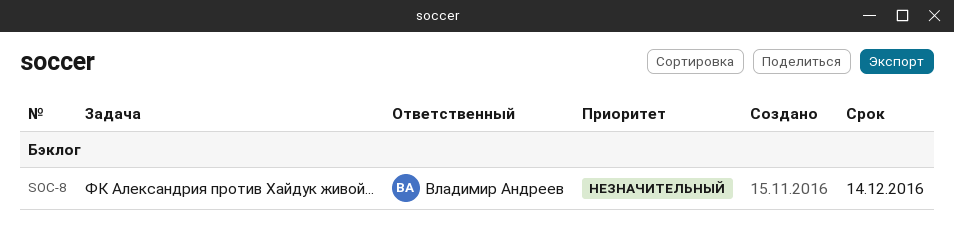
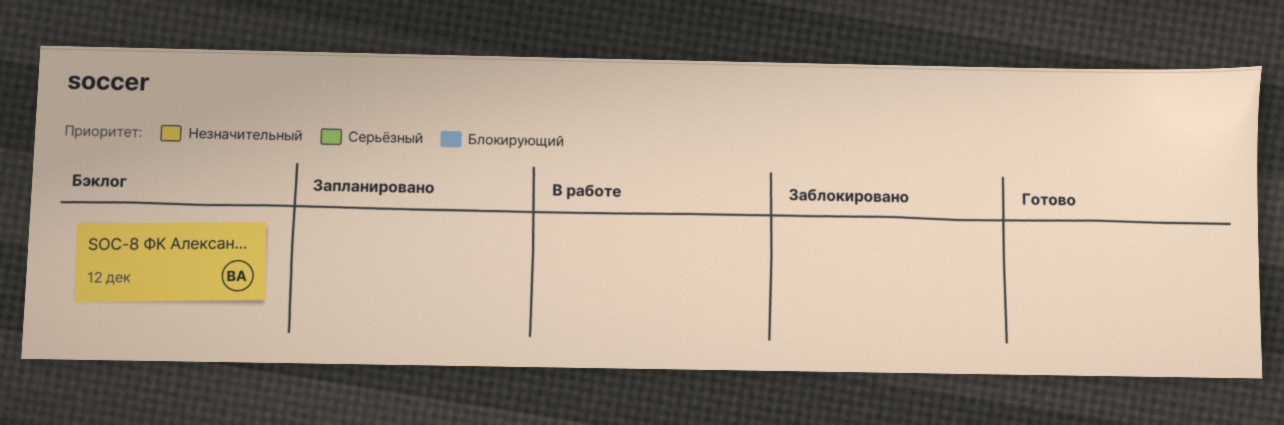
SOC-8, due: Dec 14 -> Dec 12

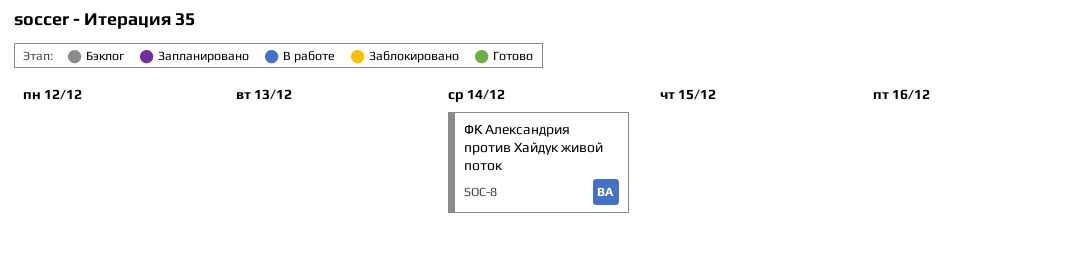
SOC-8, due: Dec 12 -> Dec 14

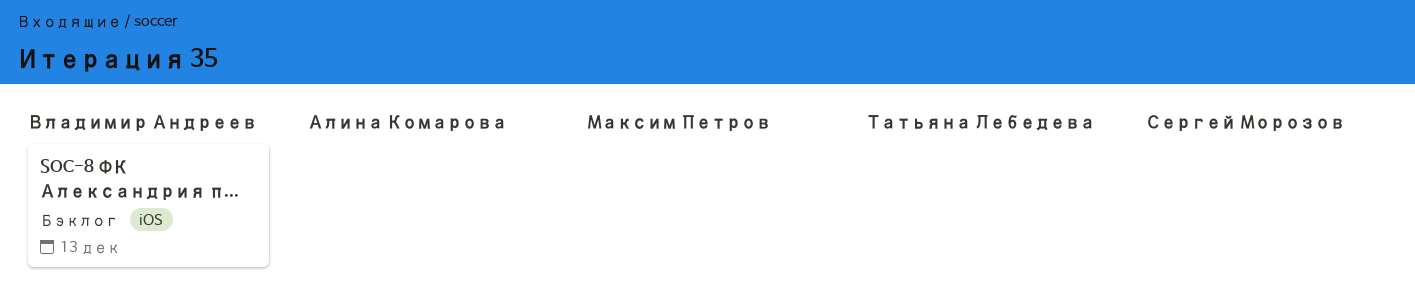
SOC-8, due: Dec 14 -> Dec 13

